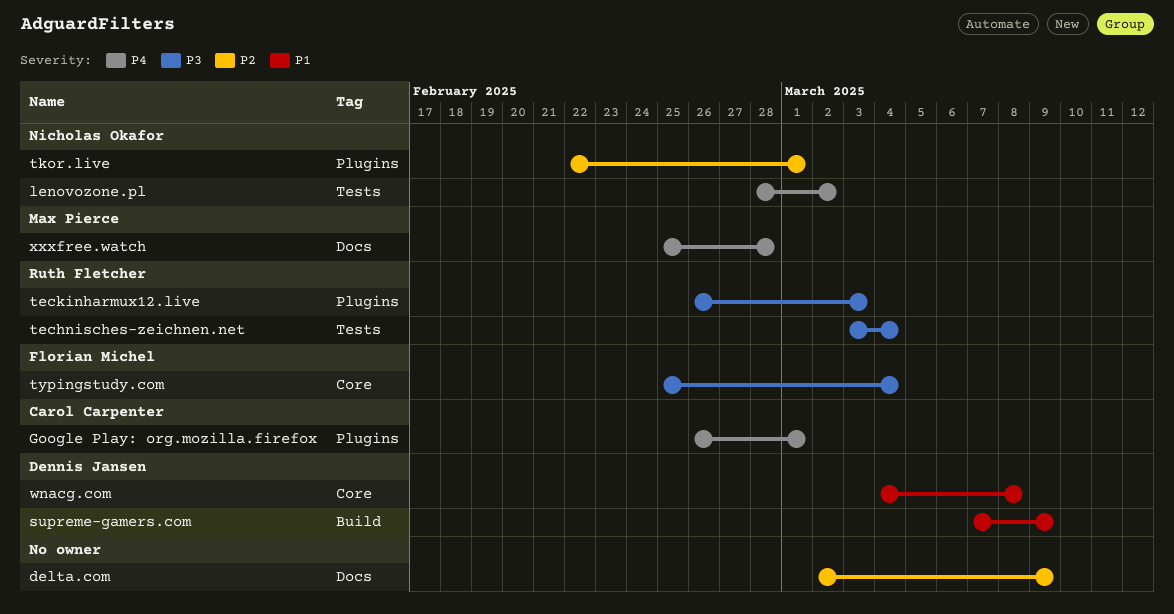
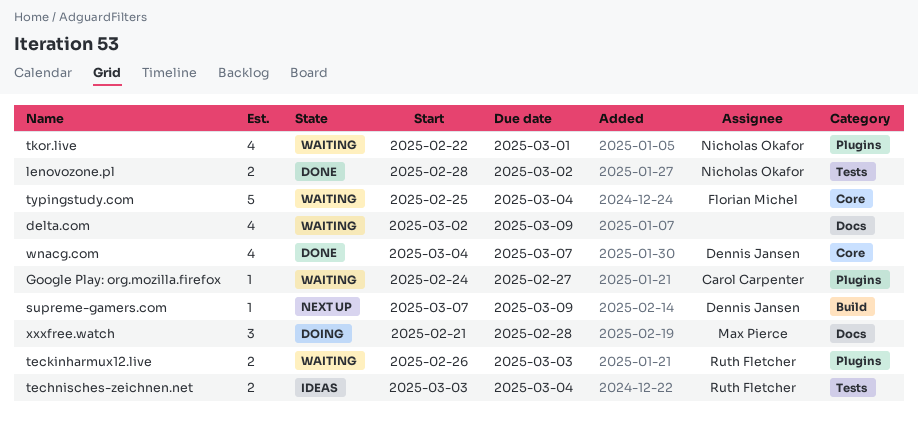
Google Play: org.mozilla.firefox, start: Feb 26 -> Feb 24
Google Play: org.mozilla.firefox, due: Mar 1 -> Feb 27
wnacg.com, due: Mar 8 -> Mar 7
xxxfree.watch, start: Feb 25 -> Feb 21

